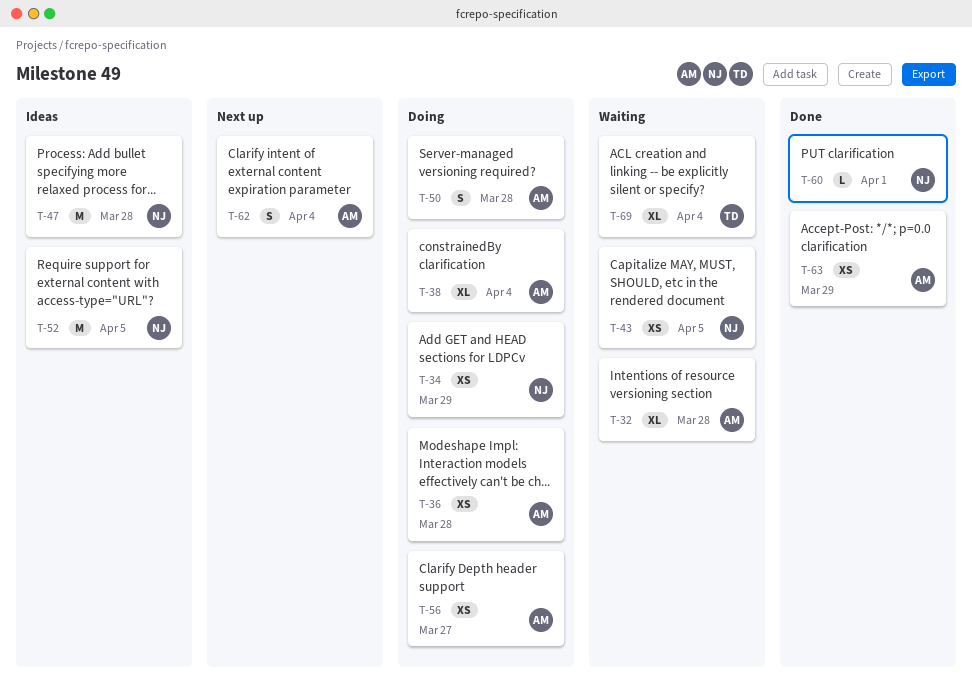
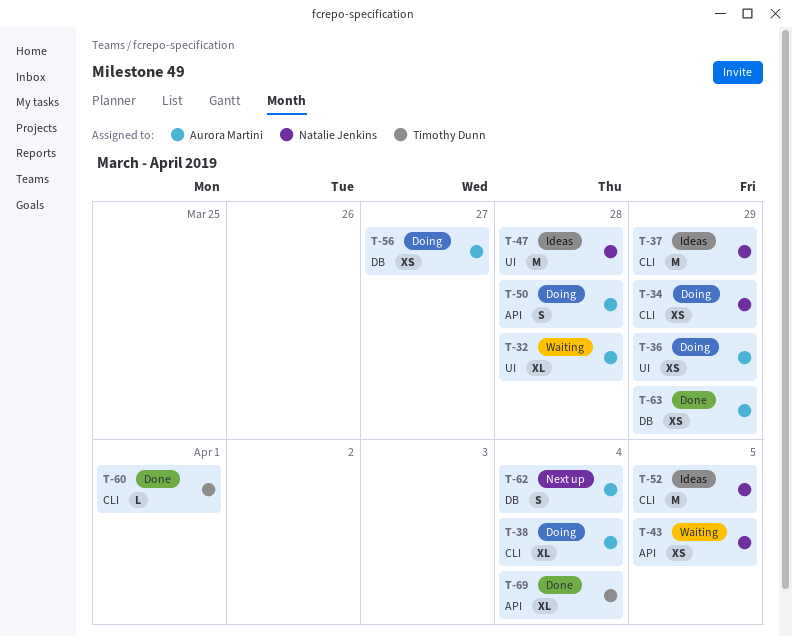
T-36, due: Mar 28 -> Mar 29
T-37: none -> present
T-60, owner: Natalie Jenkins -> Timothy Dunn
T-69, status: Waiting -> Done

